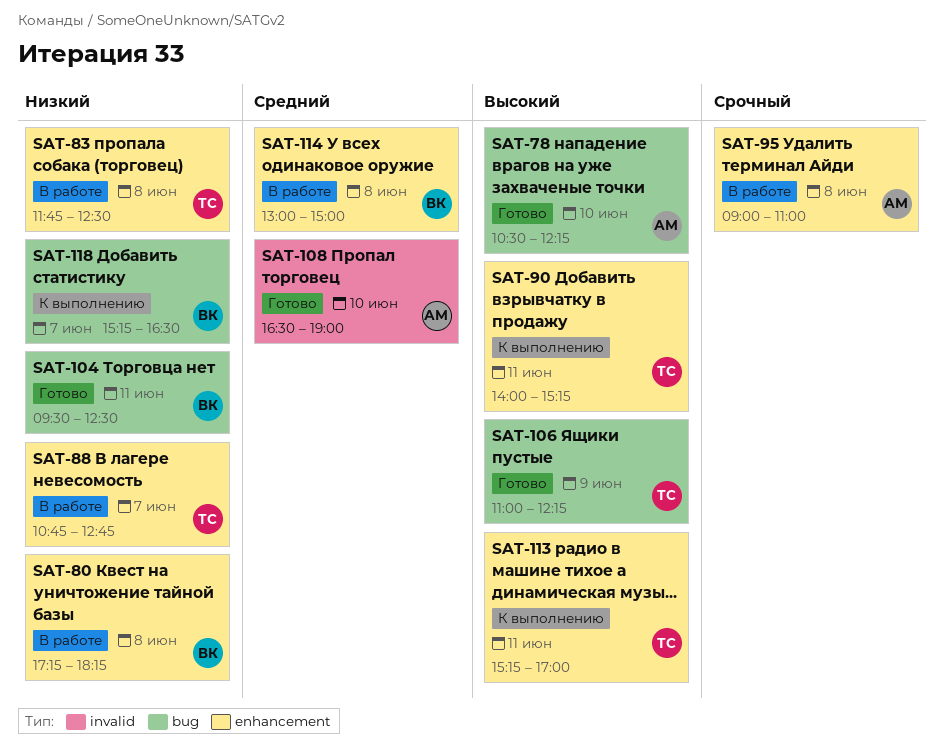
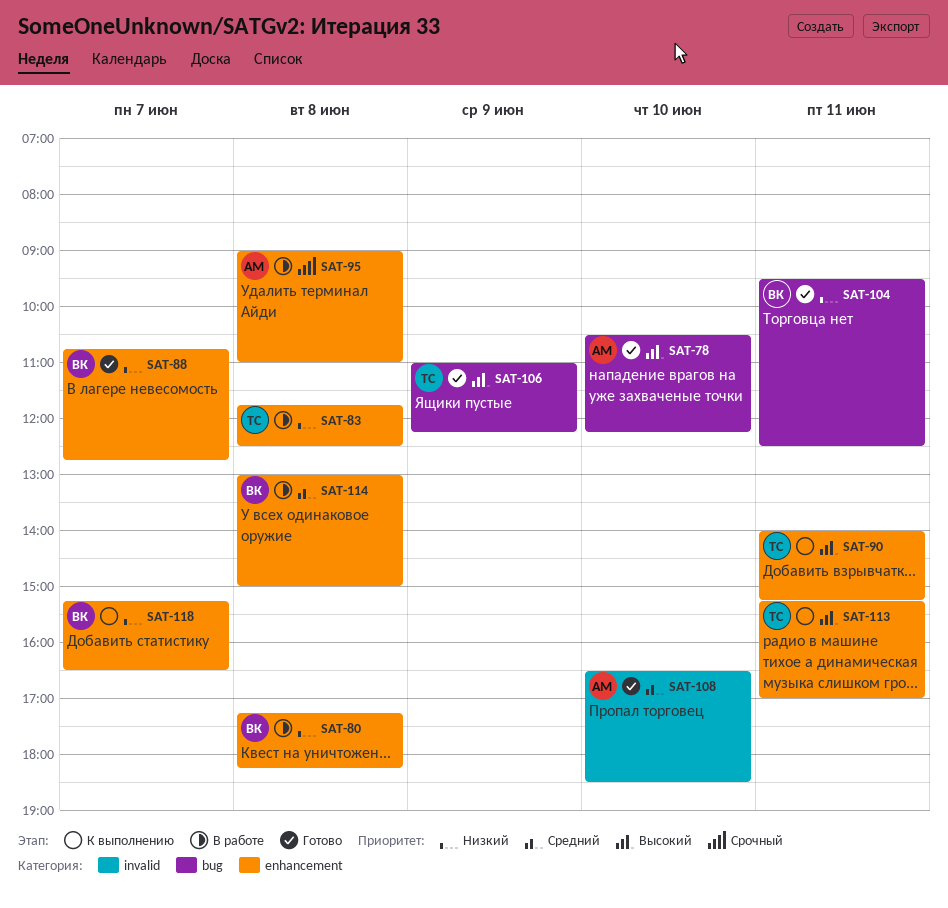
SAT-88, status: В работе -> Готово
SAT-88, owner: ТС -> ВК
SAT-108, ends: 19:00 -> 18:30
SAT-118, label: bug -> enhancement

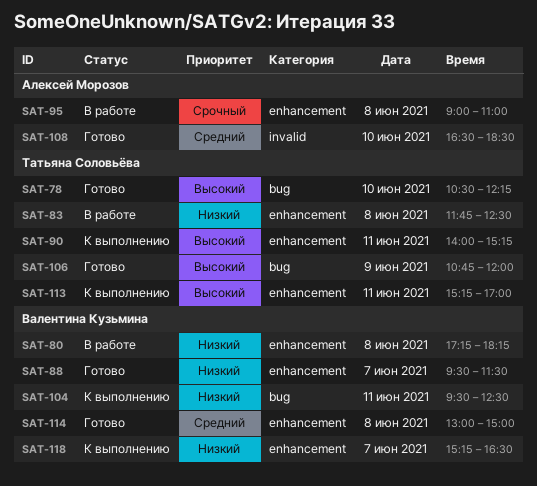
SAT-78, owner: Алексей Морозов -> Татьяна Соловьёва
SAT-88, begins: 10:45 -> 09:30
SAT-88, ends: 12:45 -> 11:30
SAT-104, status: Готово -> К выполнению
SAT-106, begins: 11:00 -> 10:45
SAT-106, ends: 12:15 -> 12:00
SAT-114, status: В работе -> Готово

